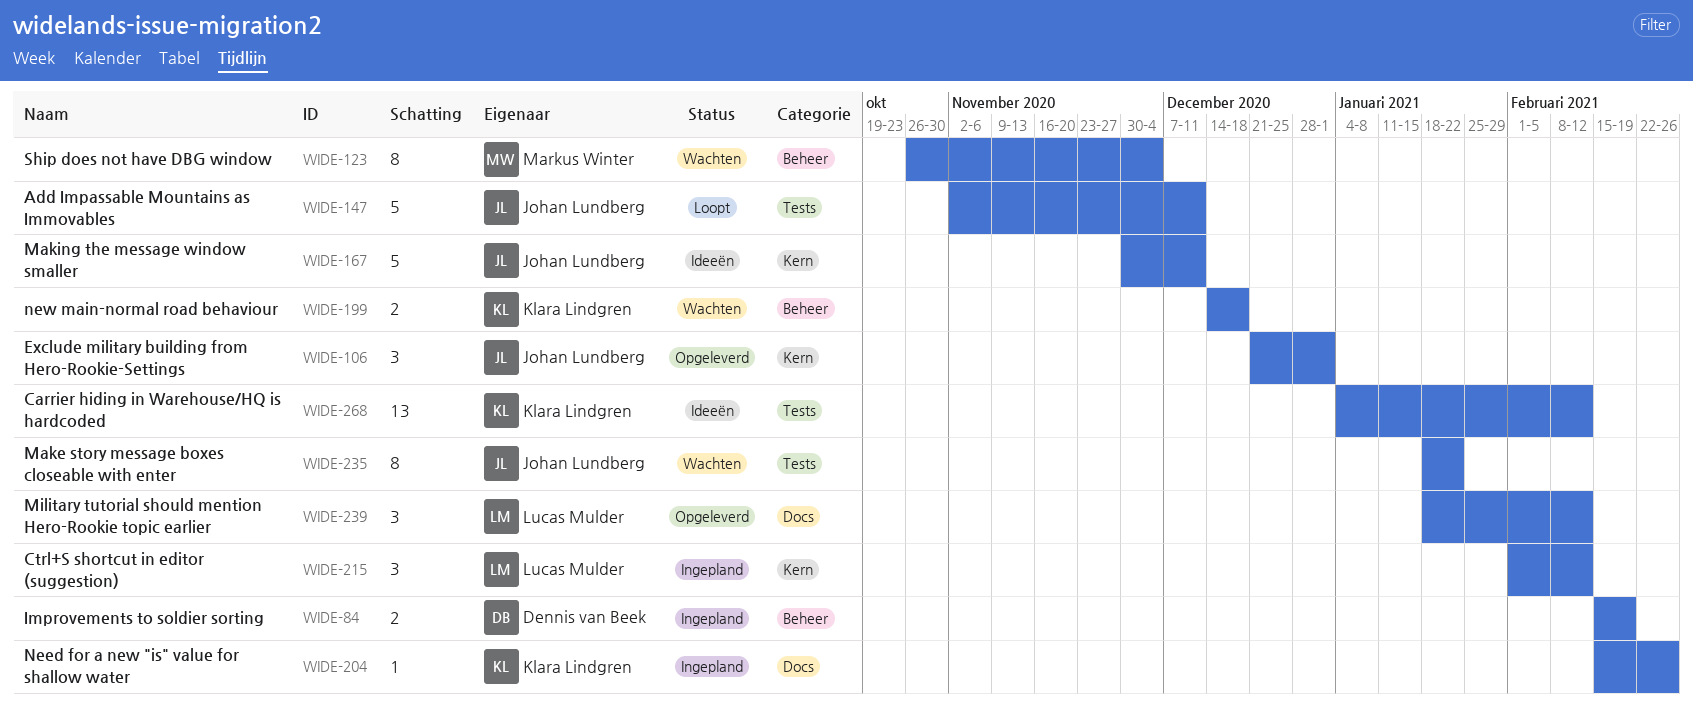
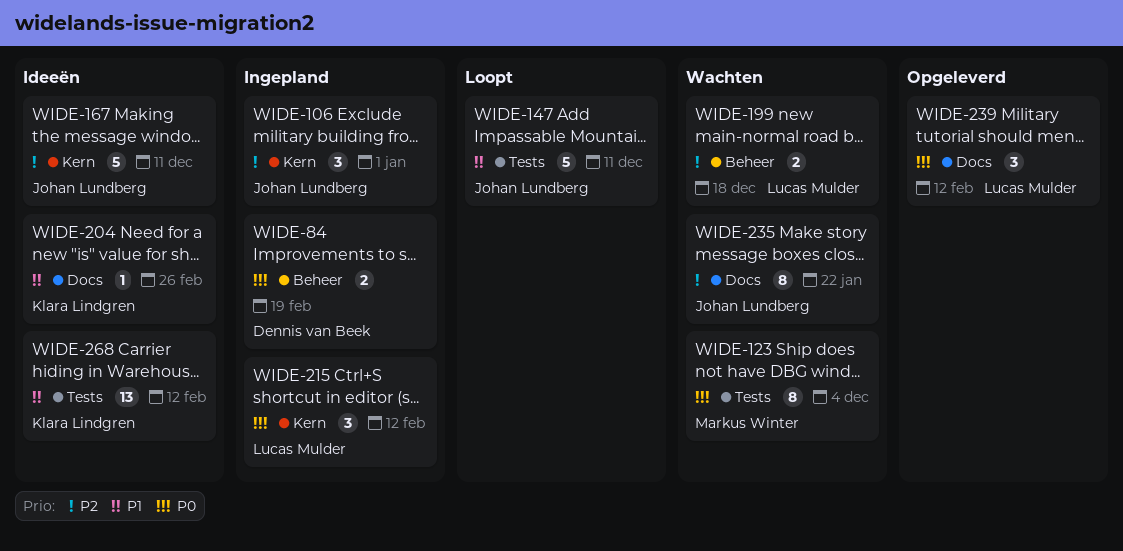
WIDE-106, status: Opgeleverd -> Ingepland
WIDE-123, label: Beheer -> Tests
WIDE-199, owner: Klara Lindgren -> Lucas Mulder
WIDE-204, status: Ingepland -> Ideeën
WIDE-235, label: Tests -> Docs

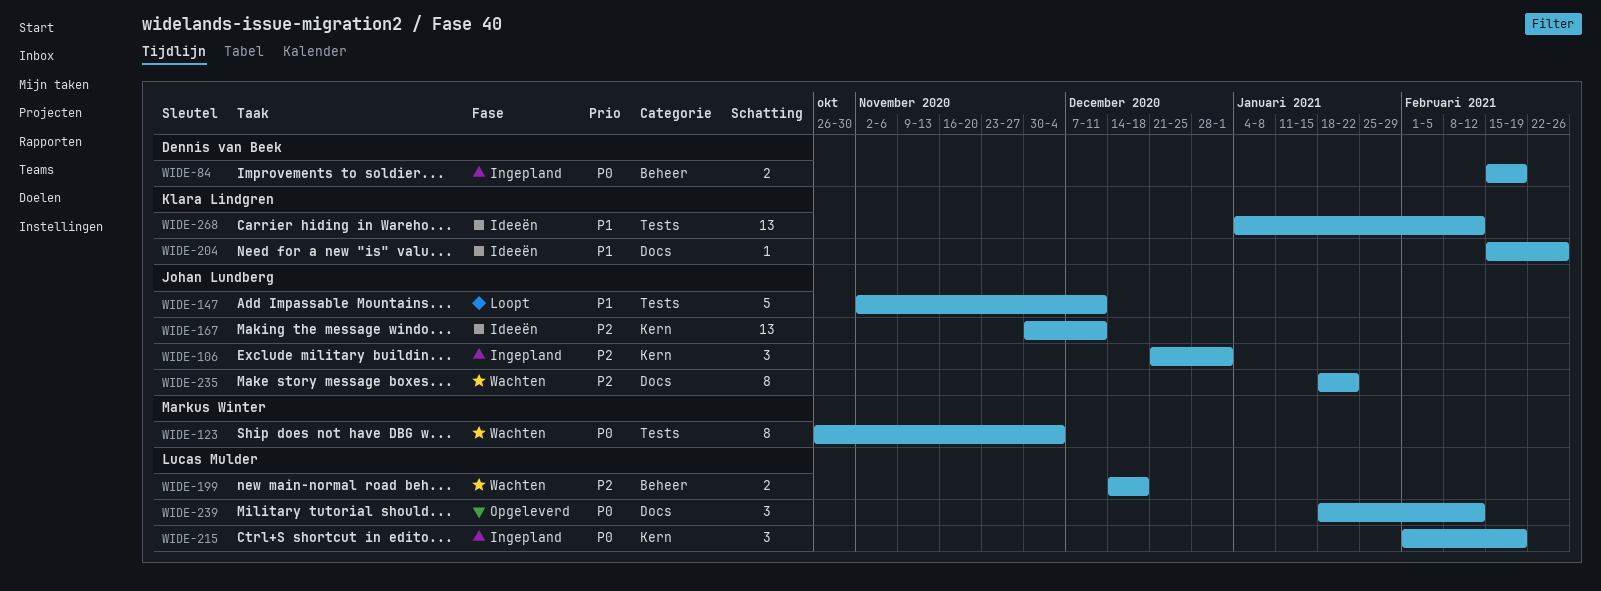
WIDE-167, estimate: 5 -> 13
WIDE-215, due: Feb 12 -> Feb 19

